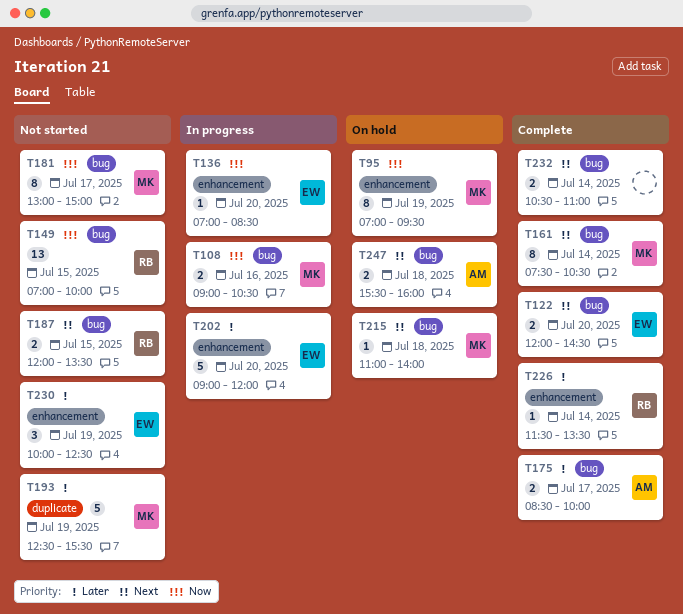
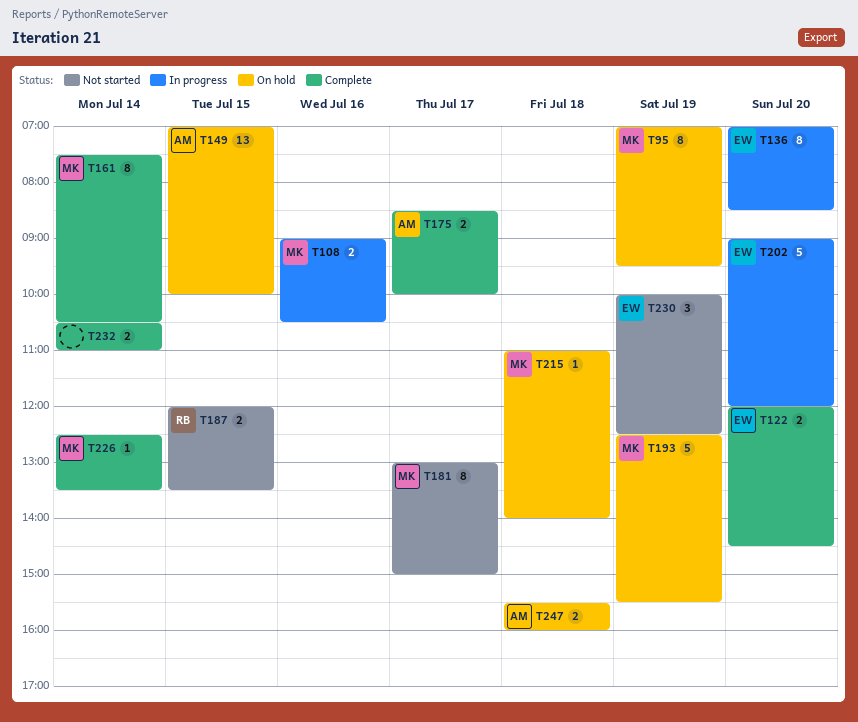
T136, estimate: 1 -> 8
T149, status: Not started -> On hold
T149, owner: RB -> AM
T193, status: Not started -> On hold
T226, owner: RB -> MK
T226, begins: 11:30 -> 12:30

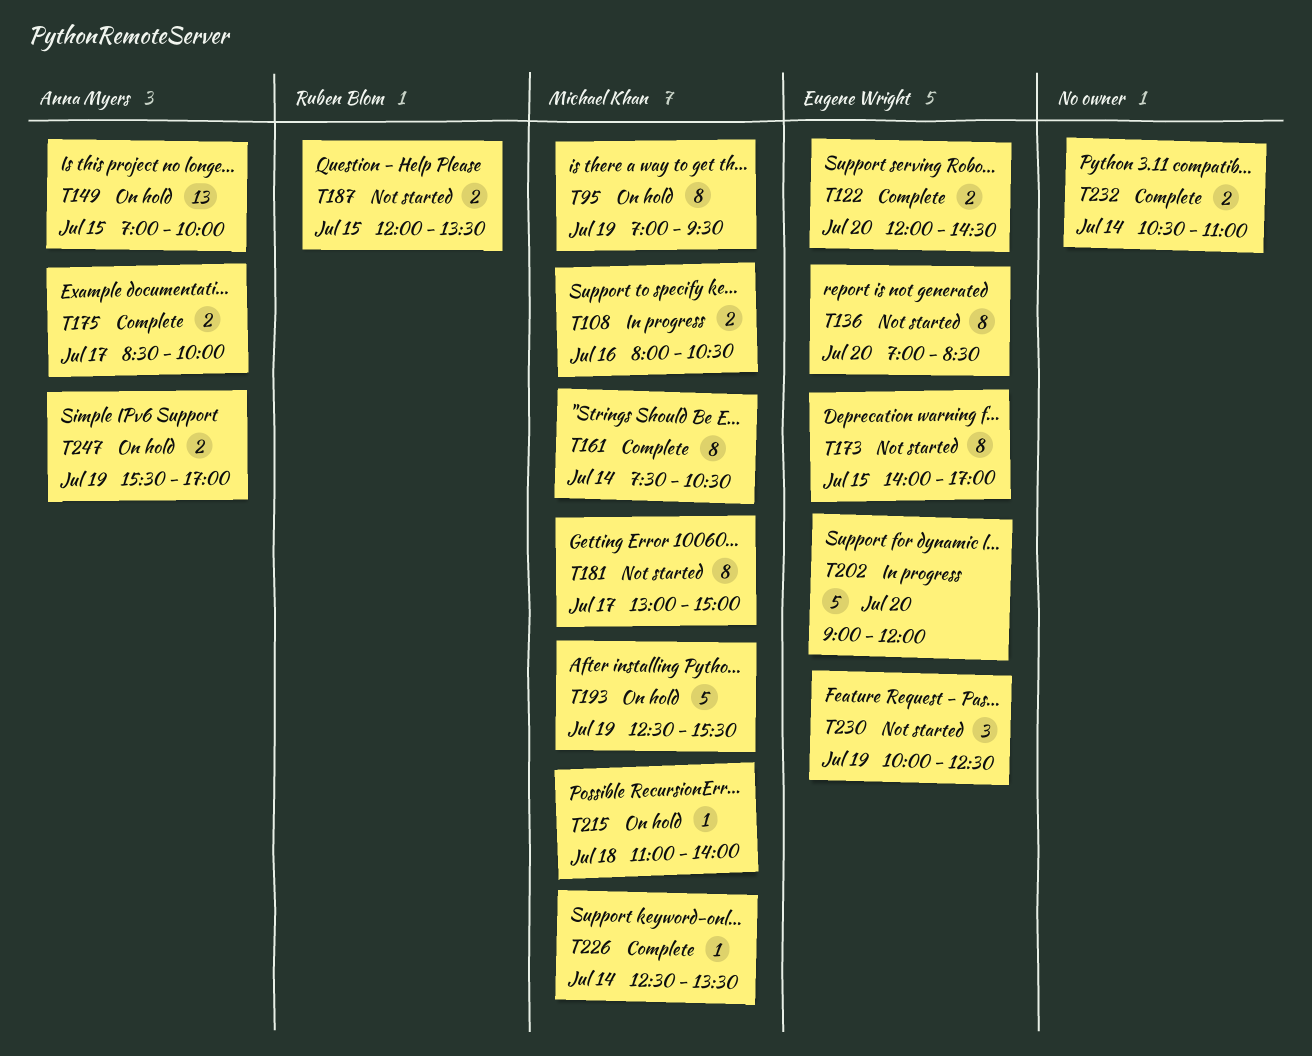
T108, begins: 09:00 -> 08:00
T136, status: In progress -> Not started
T173: none -> present
T247, day: Jul 18 -> Jul 19
T247, ends: 16:00 -> 17:00

